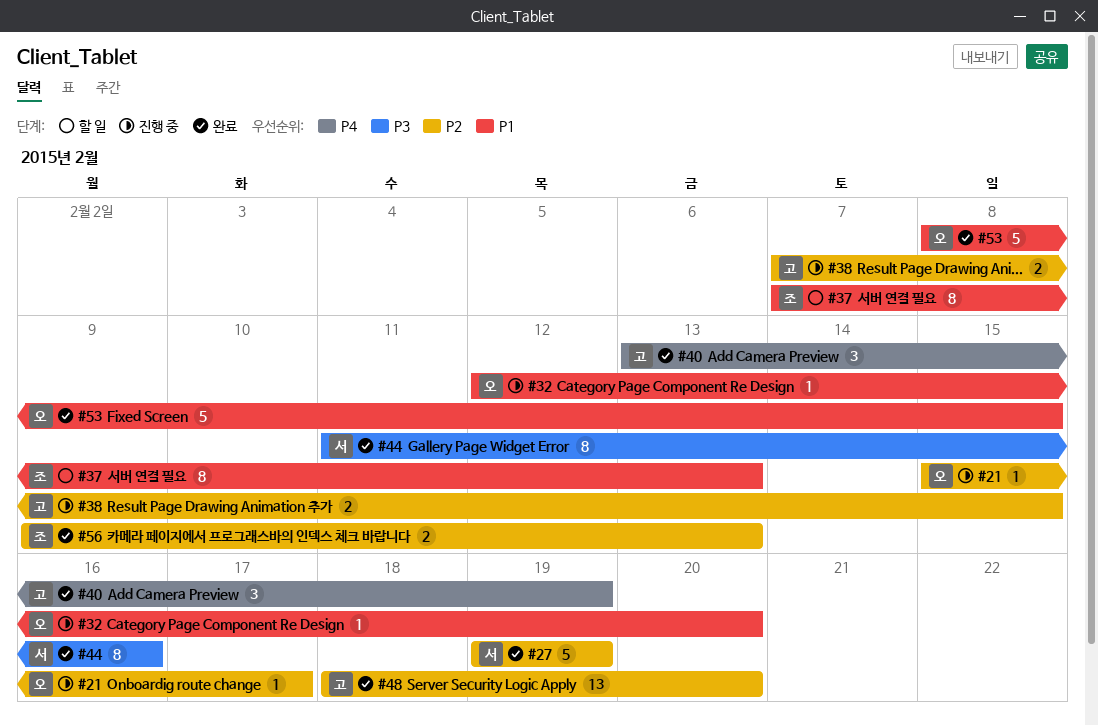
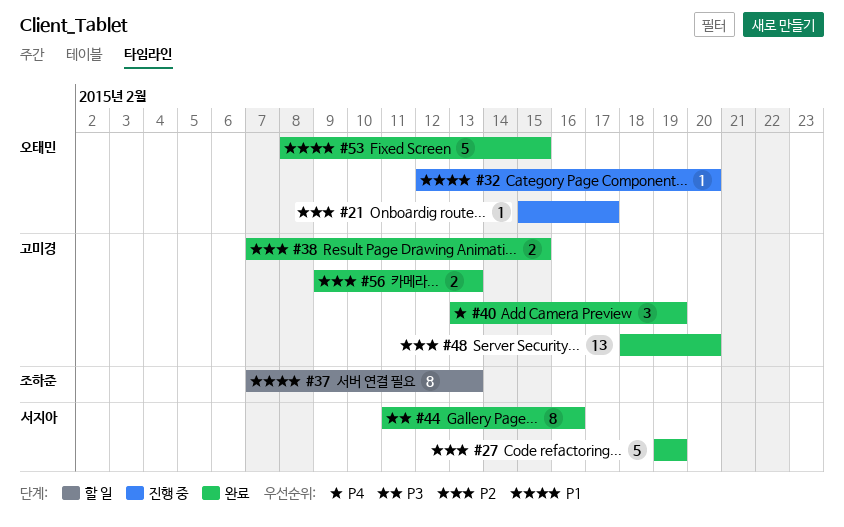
#38, status: 진행 중 -> 완료
#56, owner: 조하준 -> 고미경

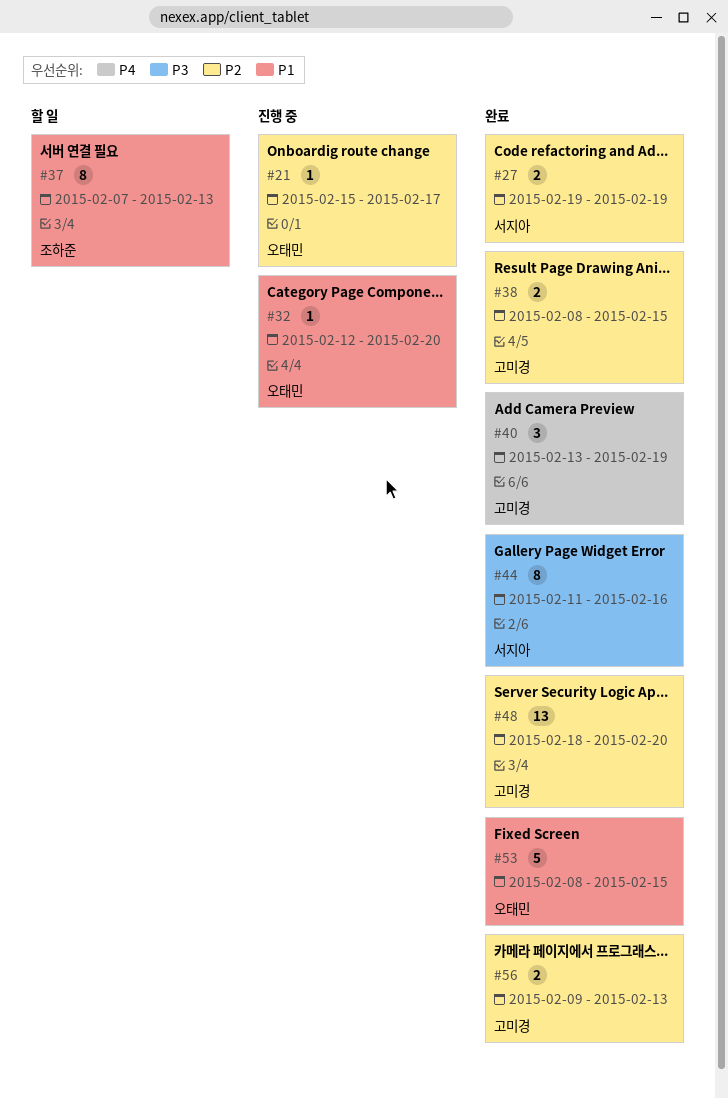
#27, estimate: 5 -> 2
#38, start: Feb 7 -> Feb 8

